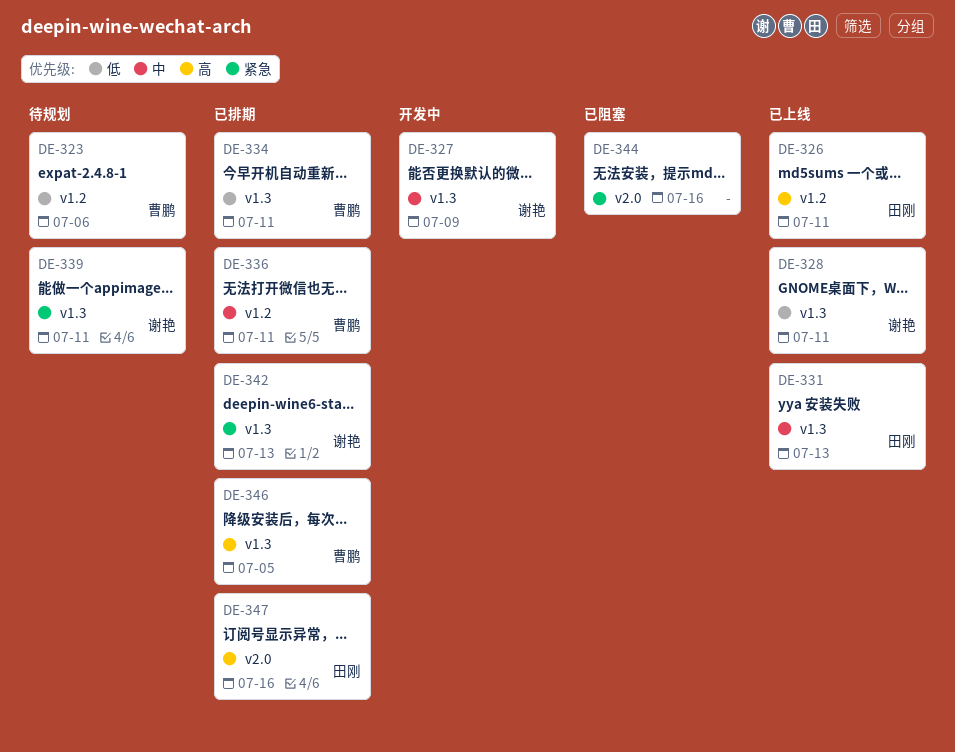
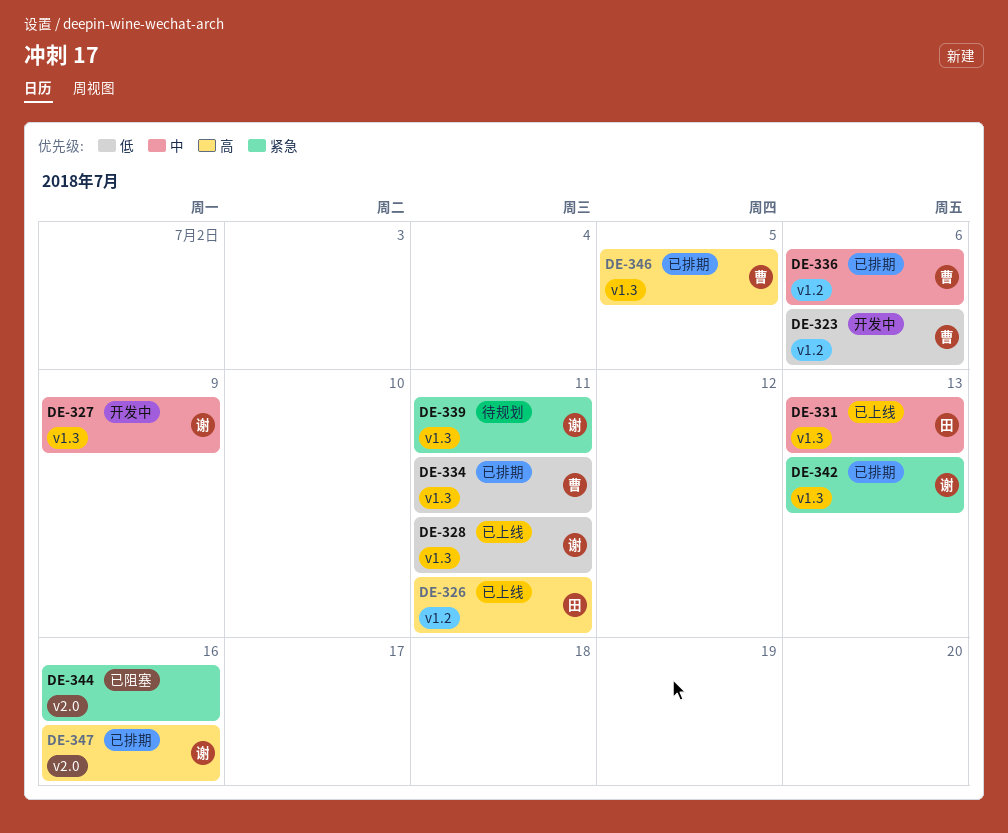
DE-323, status: 待规划 -> 开发中
DE-336, due: Jul 11 -> Jul 6
DE-347, owner: 田刚 -> 谢艳

